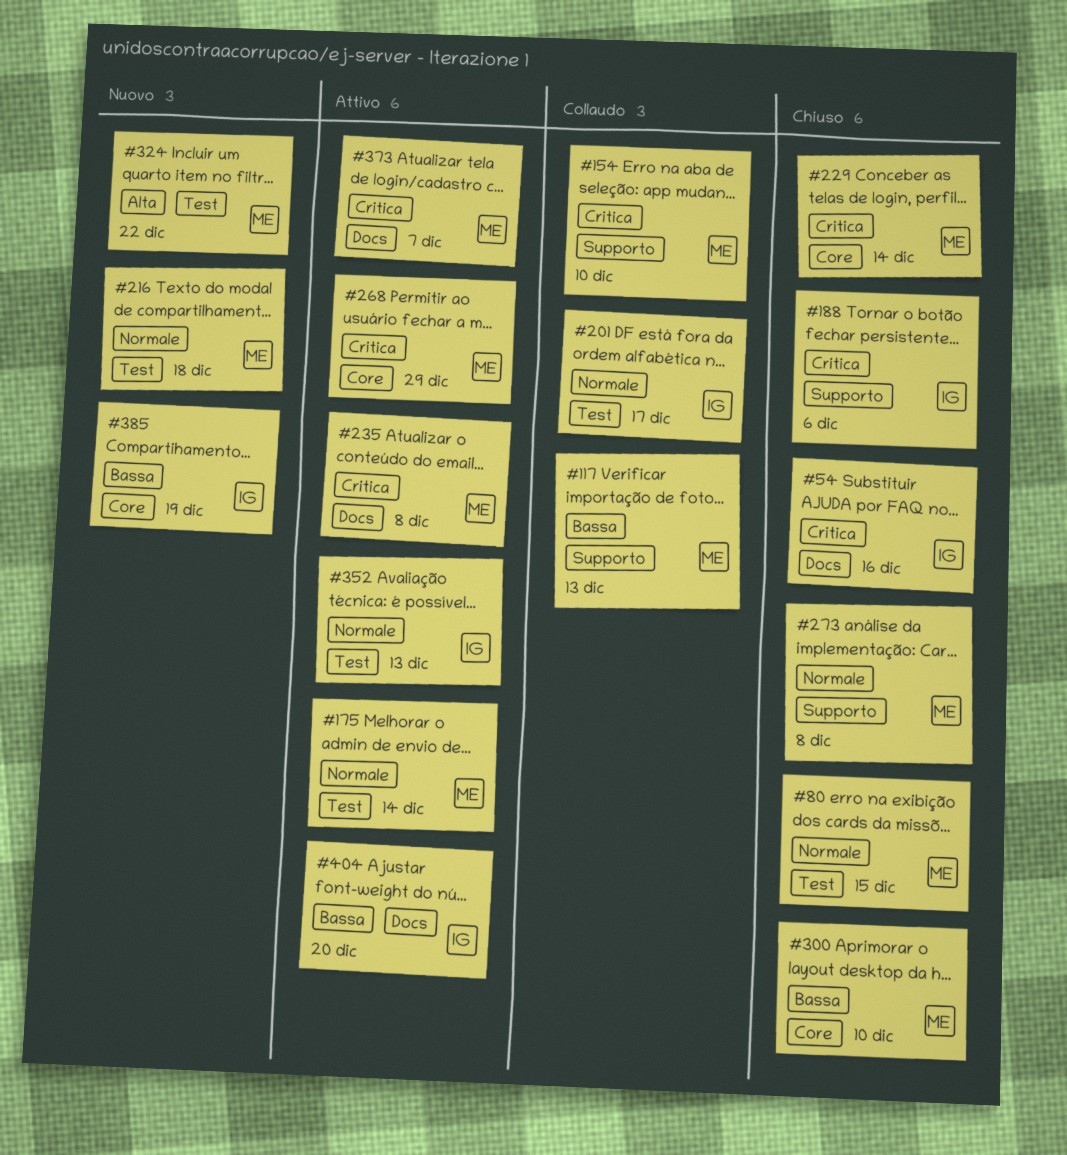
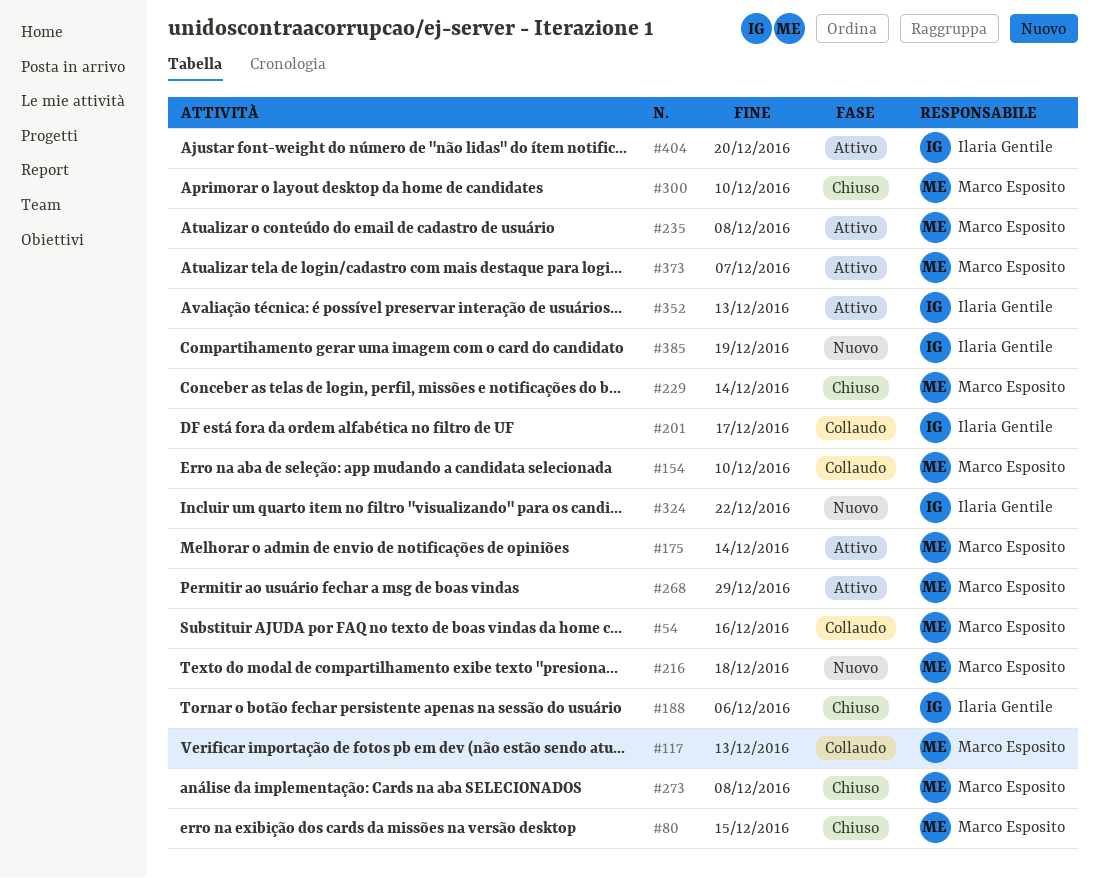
#54, status: Chiuso -> Collaudo
#54, owner: Ilaria Gentile -> Marco Esposito
#324, owner: Marco Esposito -> Ilaria Gentile

